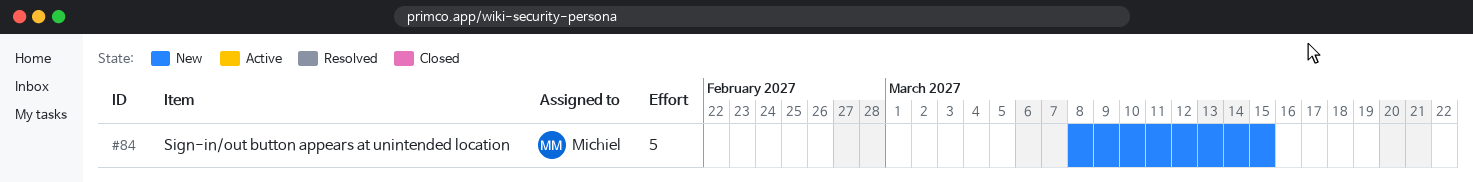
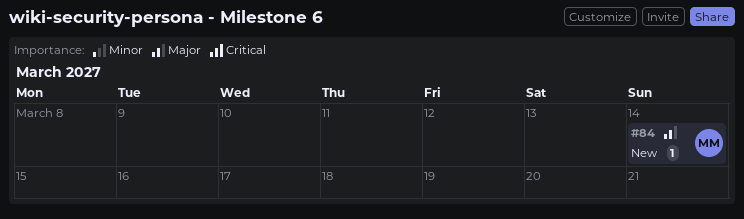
#84, estimate: 5 -> 1
#84, due: Mar 15 -> Mar 14

